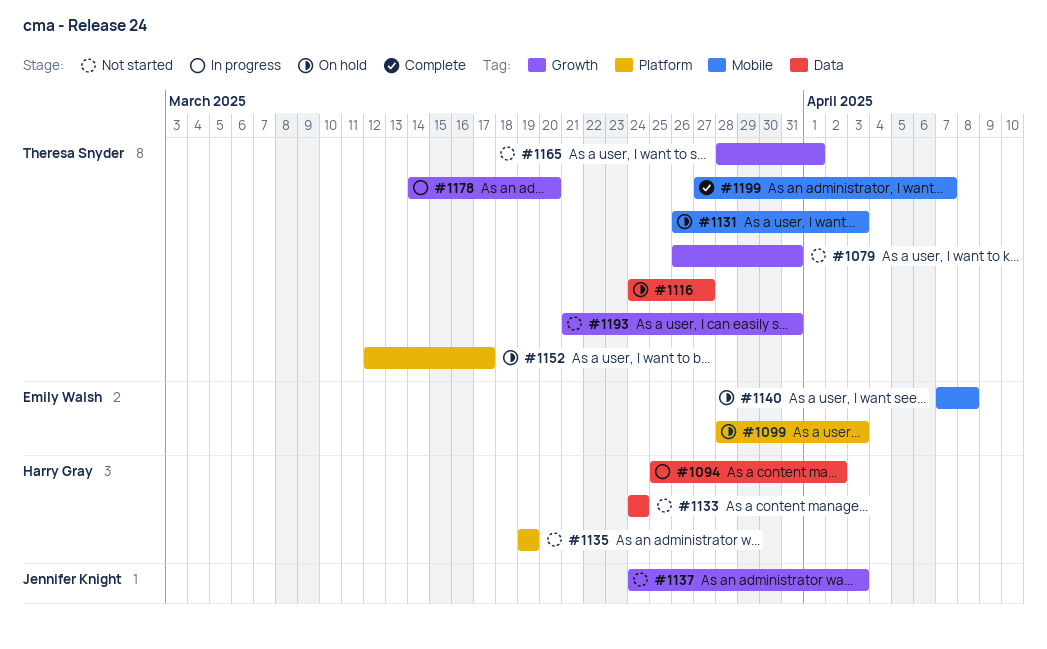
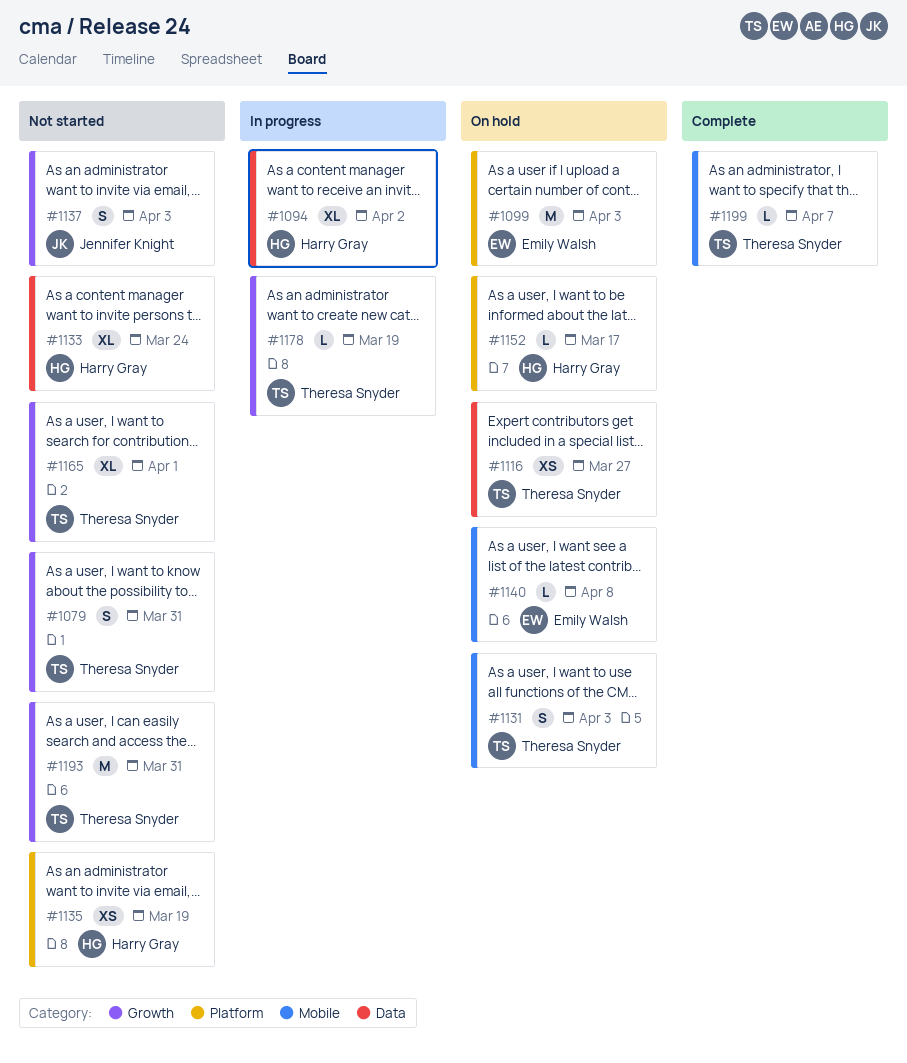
#1152, owner: Theresa Snyder -> Harry Gray
#1178, due: Mar 20 -> Mar 19

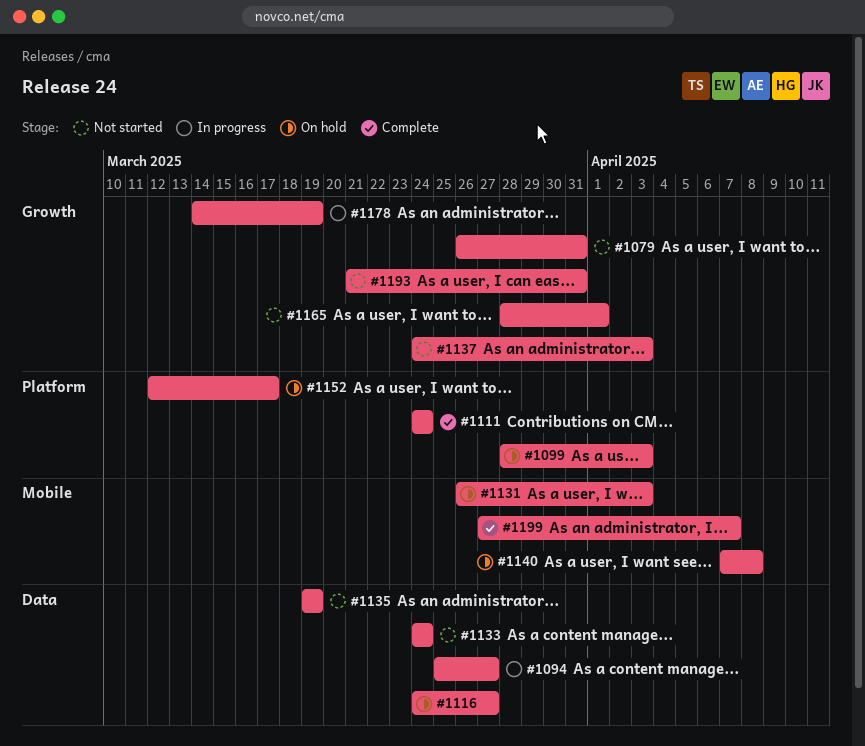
#1094, due: Apr 2 -> Mar 27
#1111: none -> present
#1135, label: Platform -> Data

